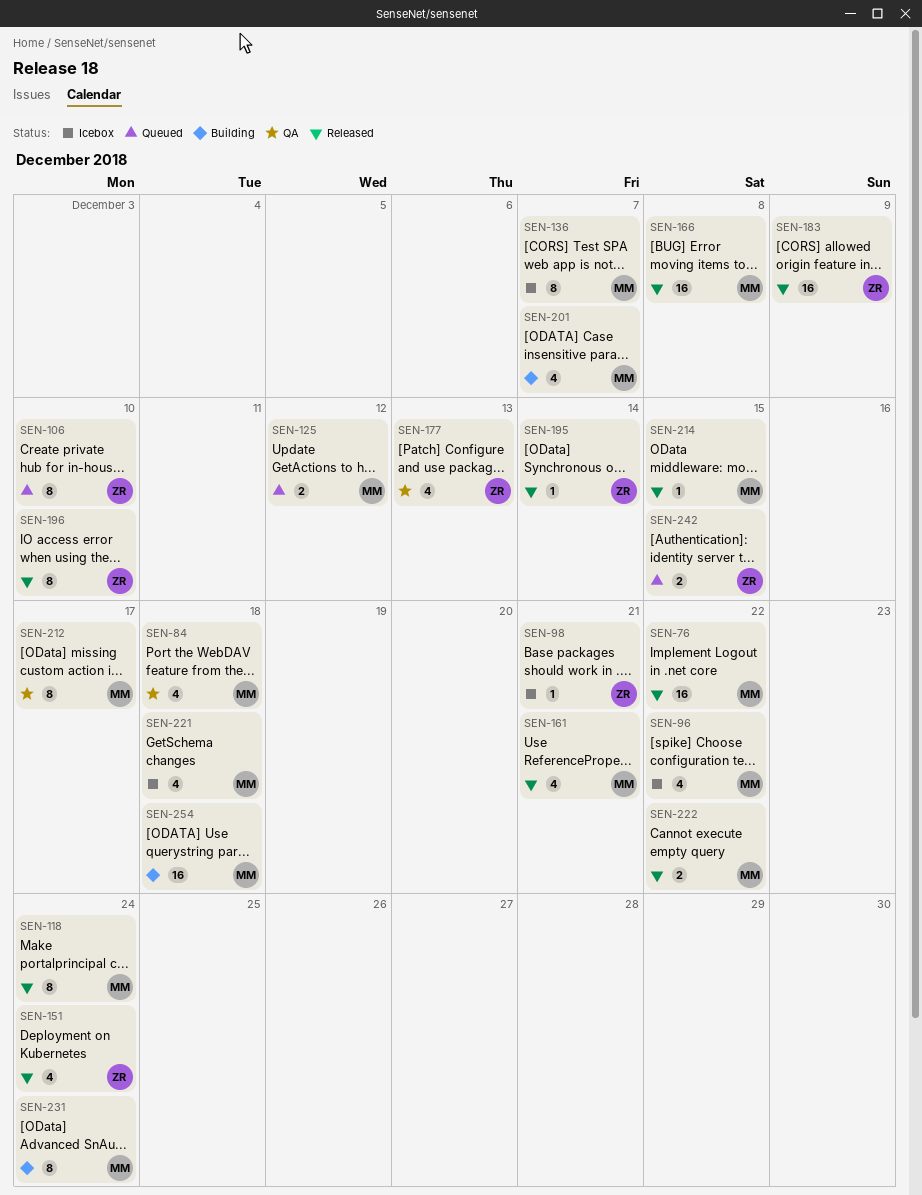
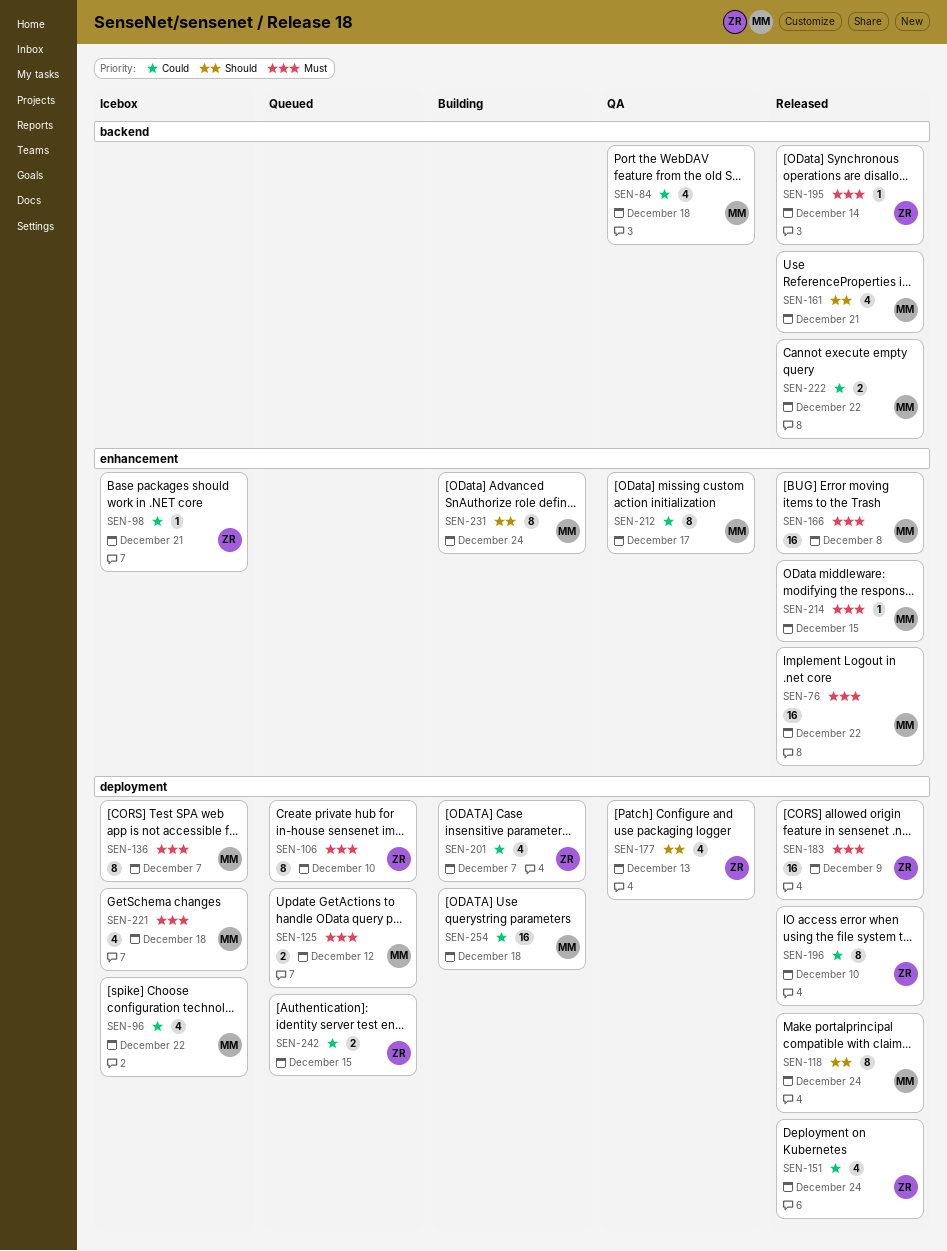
SEN-201, owner: MM -> ZR

